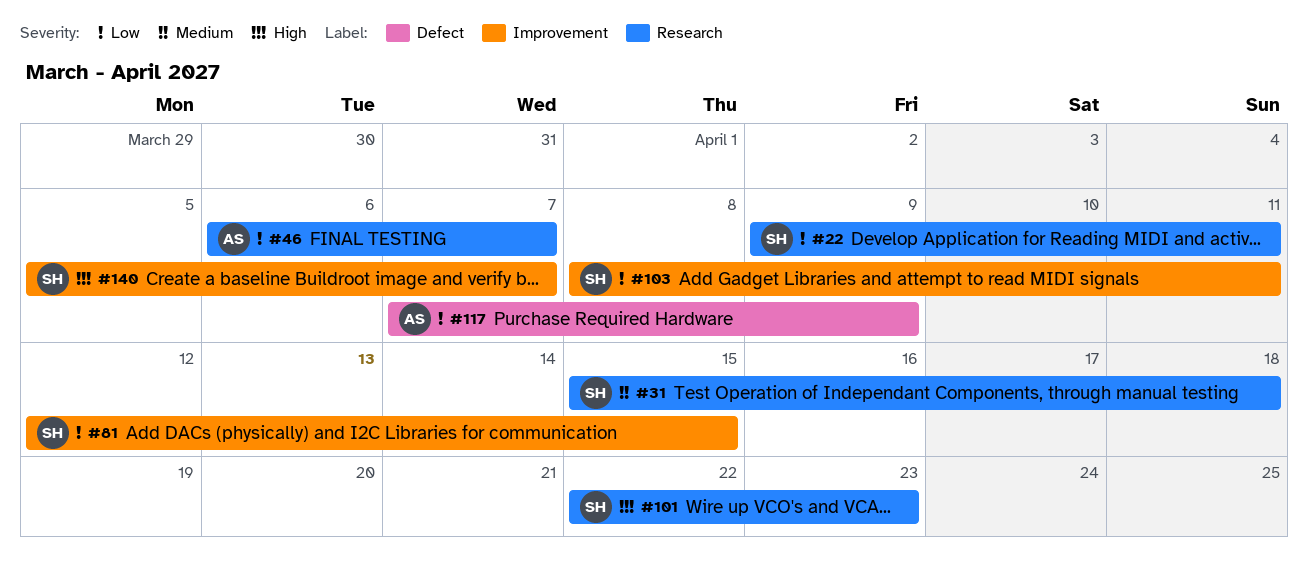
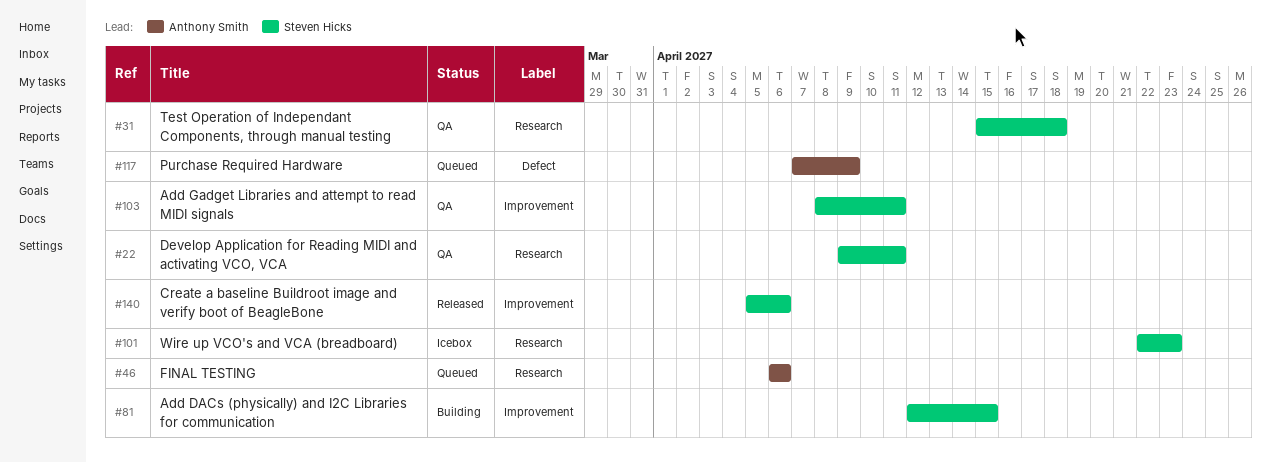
#46, due: Apr 7 -> Apr 6
#140, due: Apr 7 -> Apr 6

